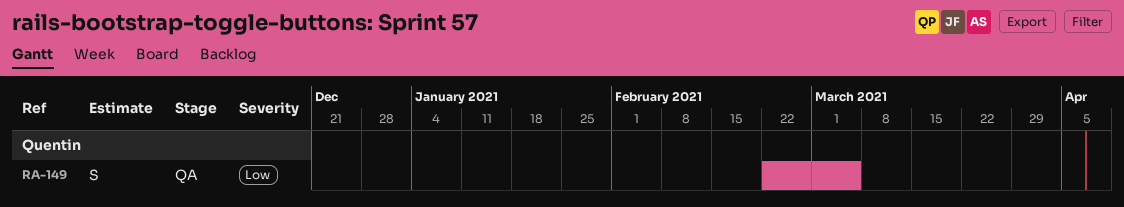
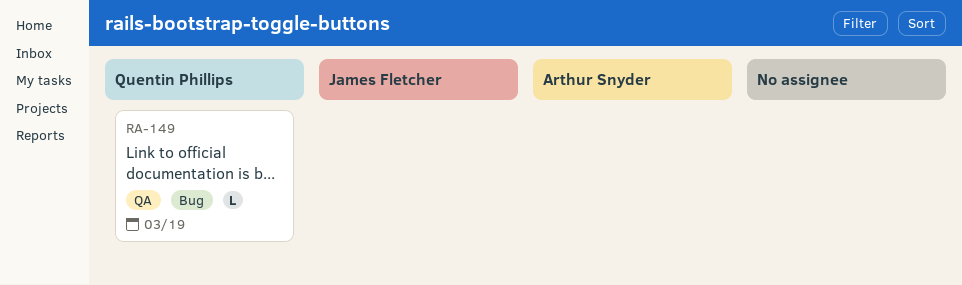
RA-149, estimate: S -> L
RA-149, due: Mar 5 -> Mar 19

